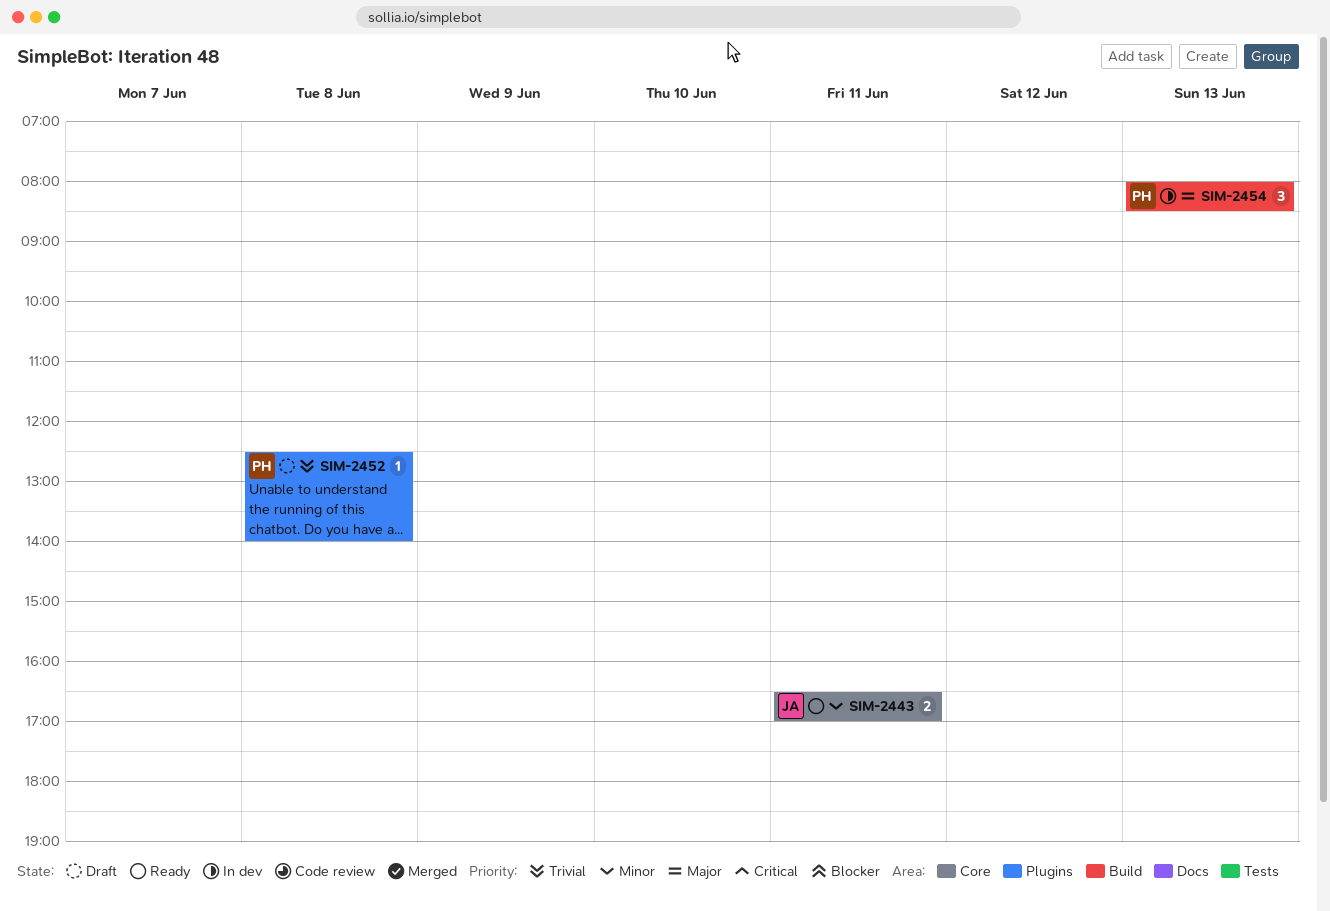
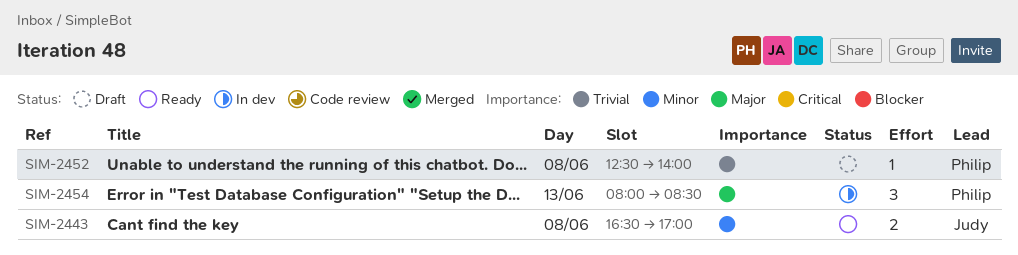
SIM-2443, day: Jun 11 -> Jun 8

